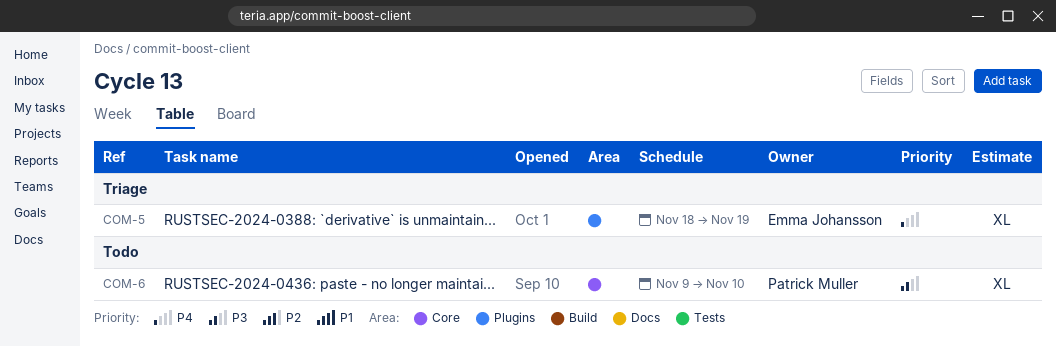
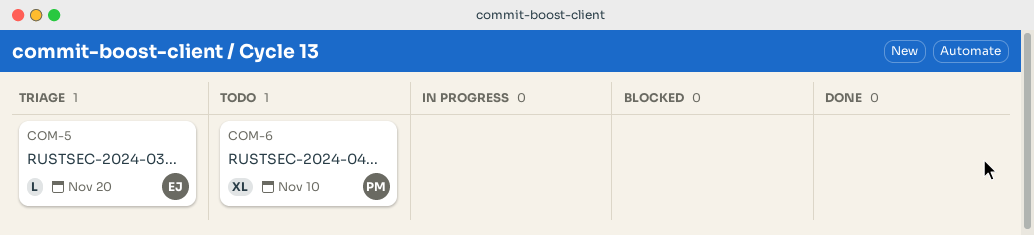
COM-5, estimate: XL -> L
COM-5, due: Nov 19 -> Nov 20

